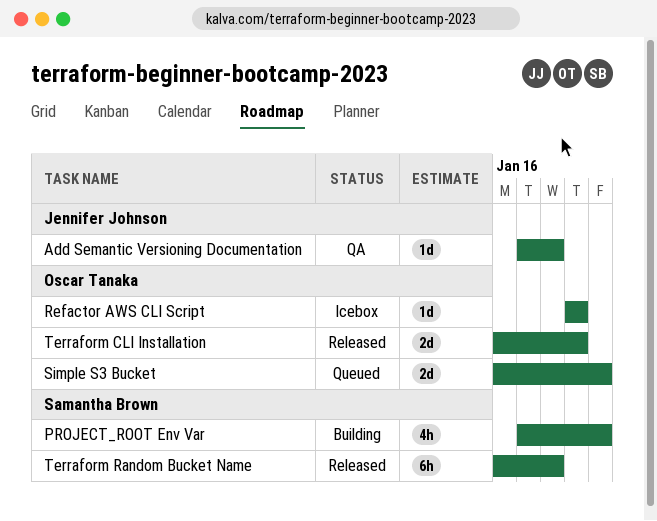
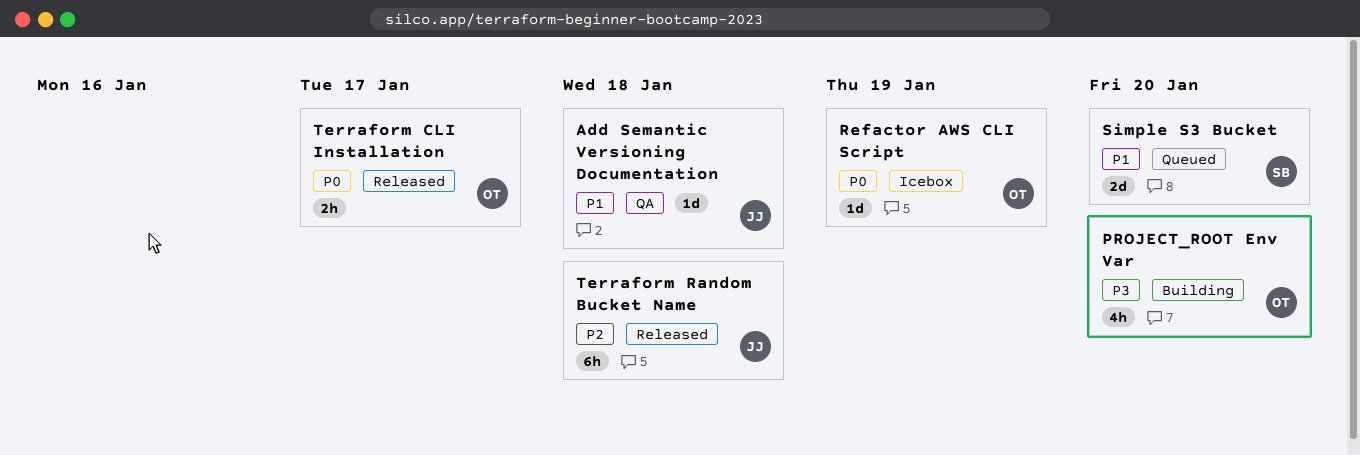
PROJECT_ROOT Env Var, owner: Samantha Brown -> Oscar Tanaka
Simple S3 Bucket, owner: Oscar Tanaka -> Samantha Brown
Terraform CLI Installation, estimate: 2d -> 2h
Terraform CLI Installation, due: Jan 19 -> Jan 17
Terraform Random Bucket Name, owner: Samantha Brown -> Jennifer Johnson

